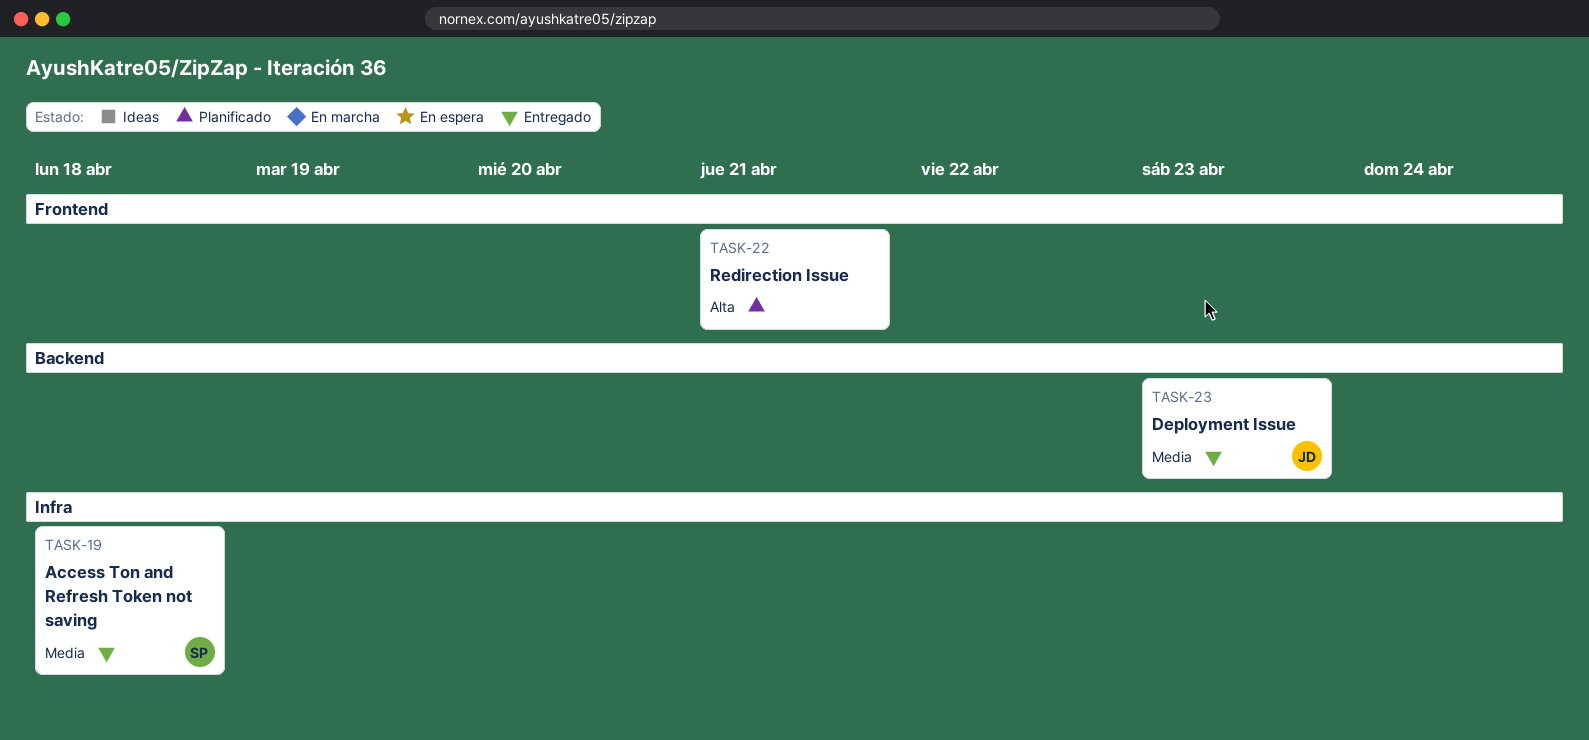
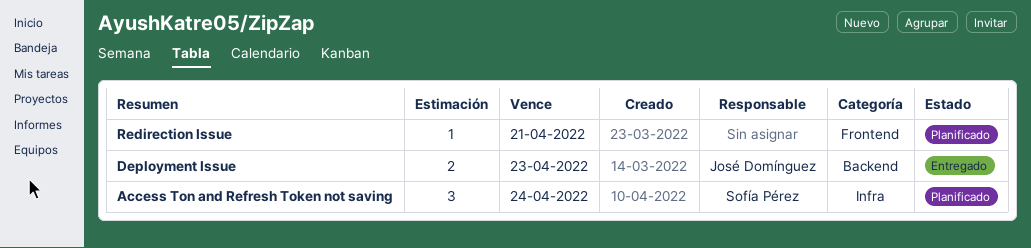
Access Ton and Refresh Token not saving, status: Entregado -> Planificado
Access Ton and Refresh Token not saving, due: Apr 18 -> Apr 24

